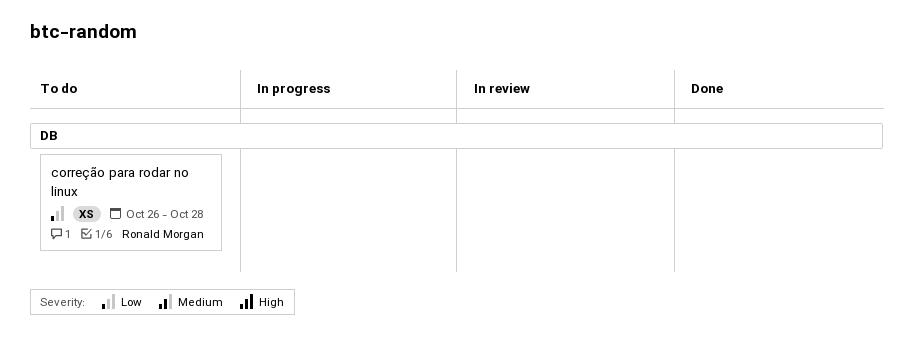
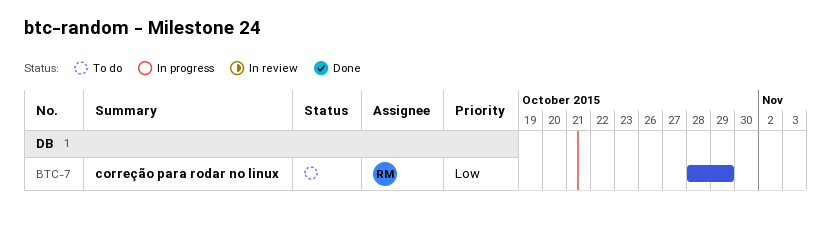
correção para rodar no linux, start: Oct 26 -> Oct 28
correção para rodar no linux, due: Oct 28 -> Oct 29

